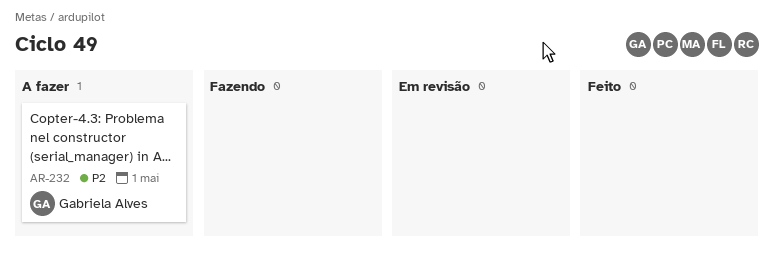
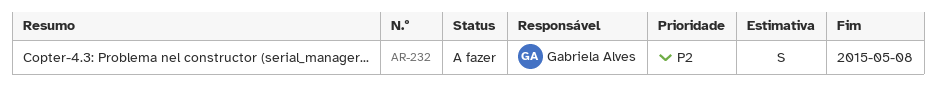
AR-232, due: May 1 -> May 8

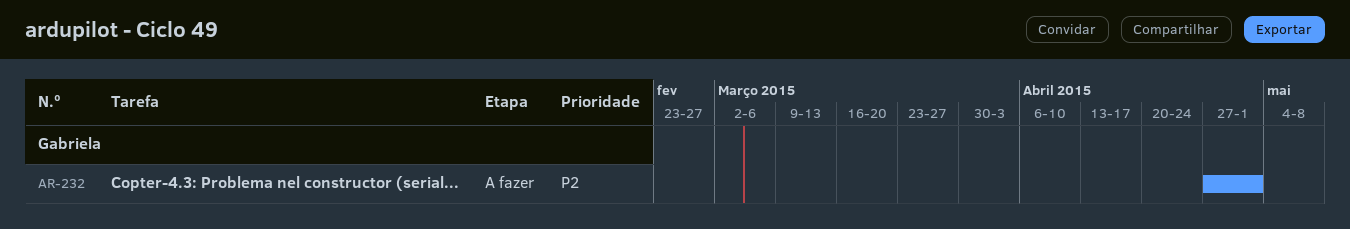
AR-232, due: May 8 -> May 1

